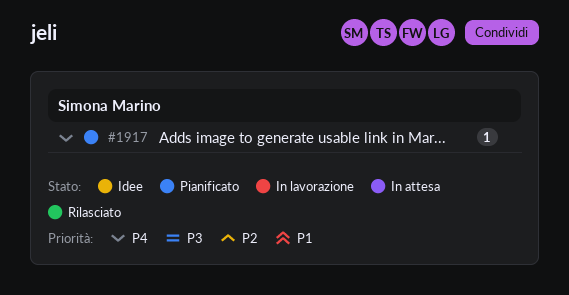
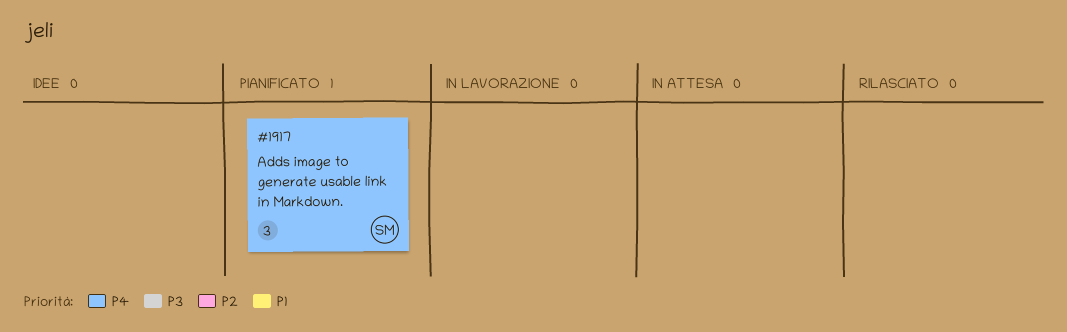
#1917, estimate: 1 -> 3

